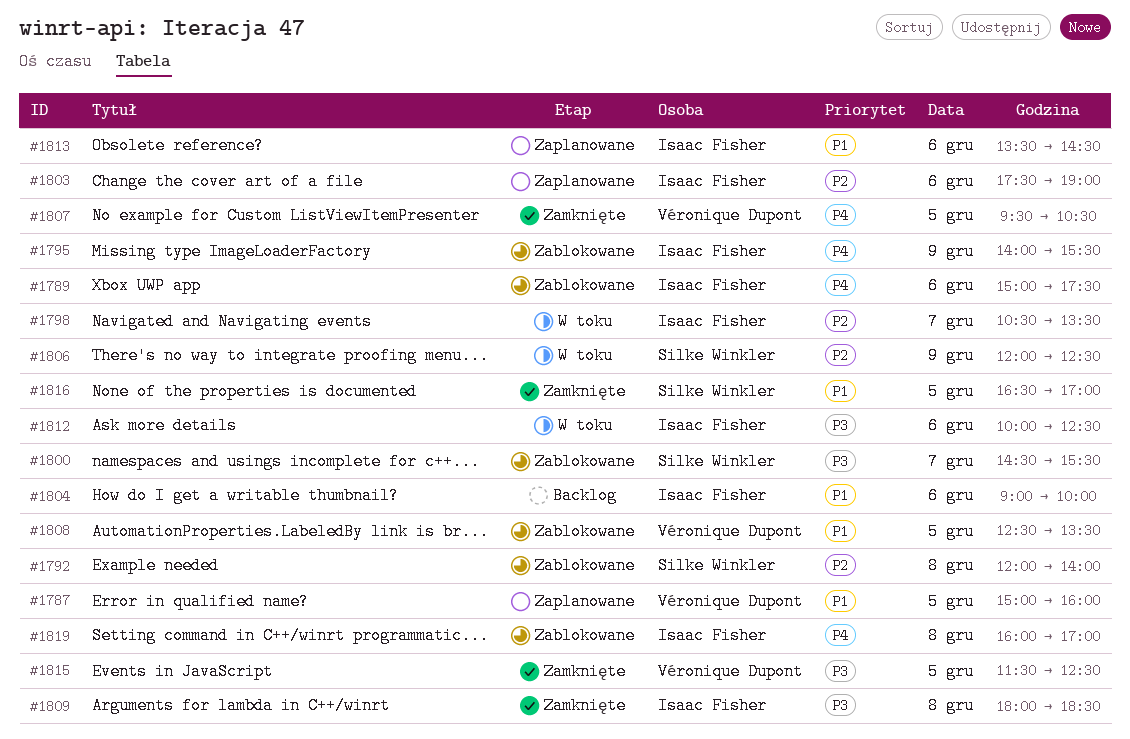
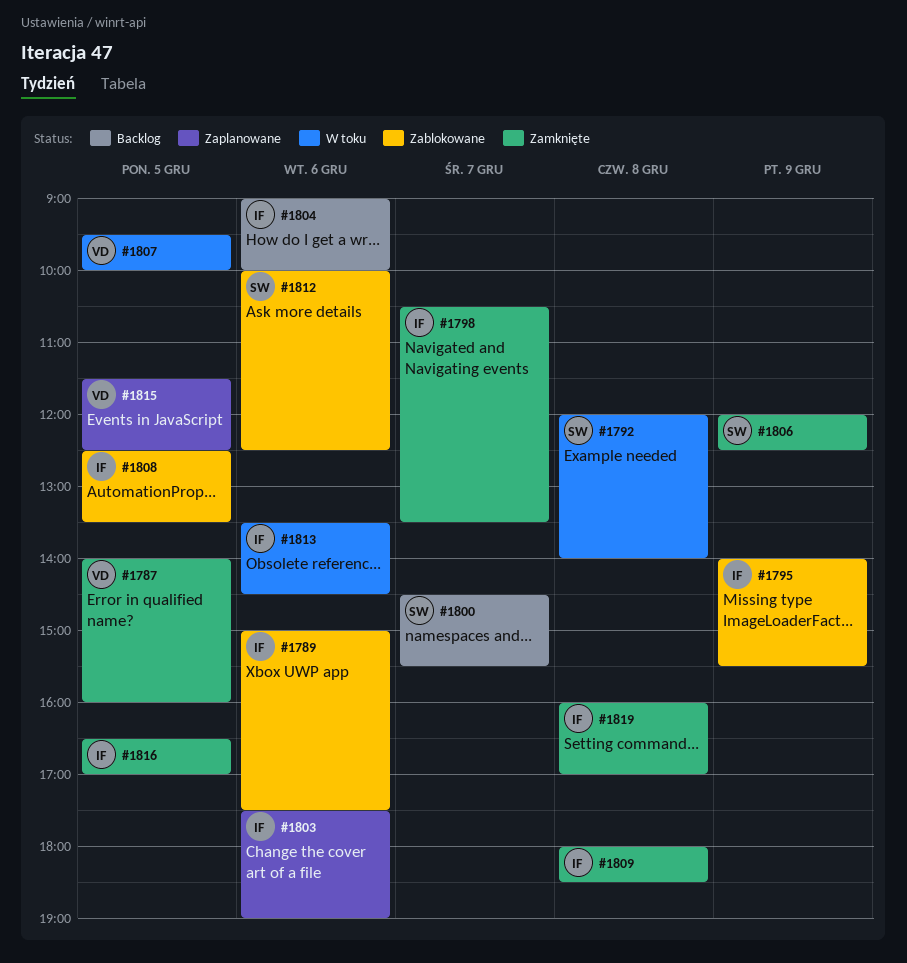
#1787, status: Zaplanowane -> Zamknięte
#1787, begins: 15:00 -> 14:00
#1792, status: Zablokowane -> W toku
#1798, status: W toku -> Zamknięte
#1800, status: Zablokowane -> Backlog
#1806, status: W toku -> Zamknięte
#1807, status: Zamknięte -> W toku
#1807, ends: 10:30 -> 10:00
#1808, owner: Véronique Dupont -> Isaac Fisher
#1812, status: W toku -> Zablokowane
#1812, owner: Isaac Fisher -> Silke Winkler
#1813, status: Zaplanowane -> W toku
#1815, status: Zamknięte -> Zaplanowane
#1816, owner: Silke Winkler -> Isaac Fisher
#1819, status: Zablokowane -> Zamknięte

